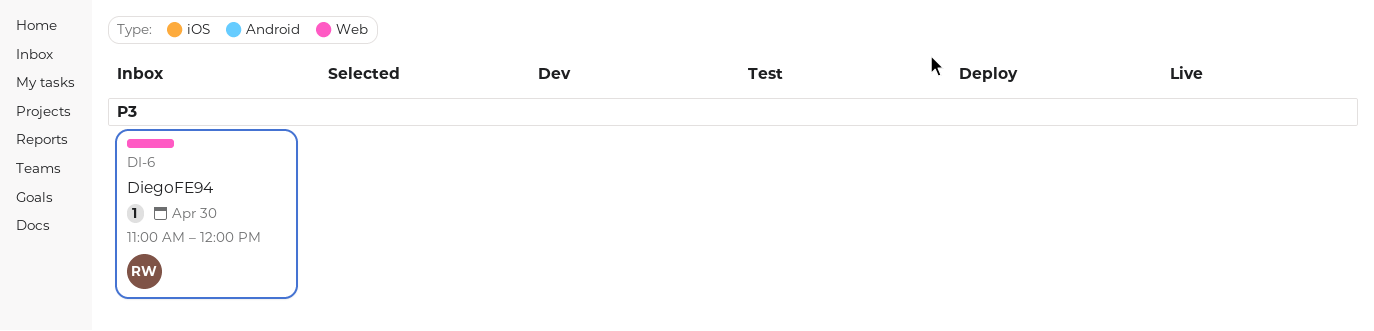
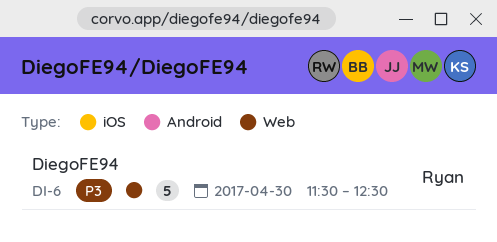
DI-6, estimate: 1 -> 5
DI-6, begins: 11:00 -> 11:30
DI-6, ends: 12:00 -> 12:30

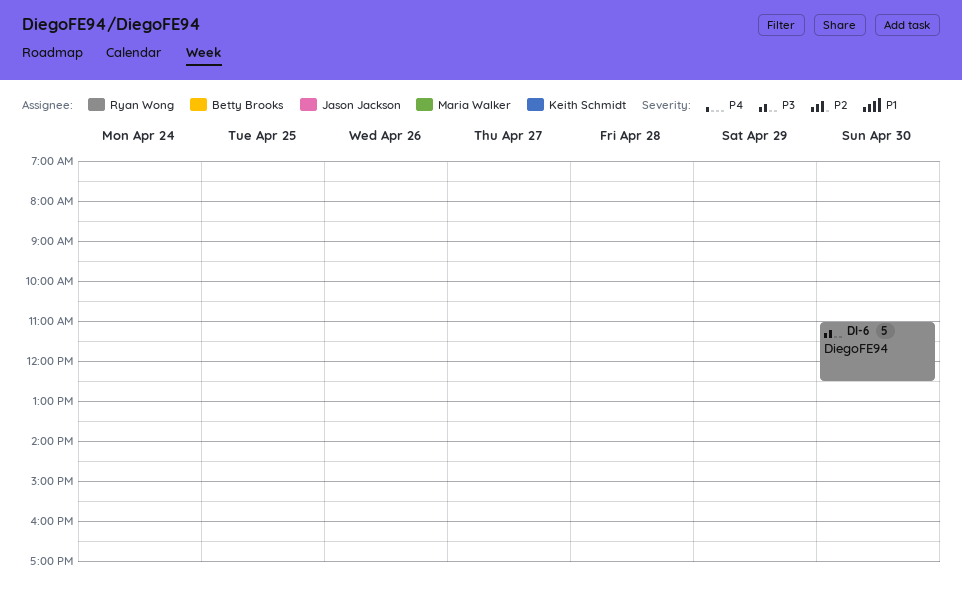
DI-6, begins: 11:30 -> 11:00

